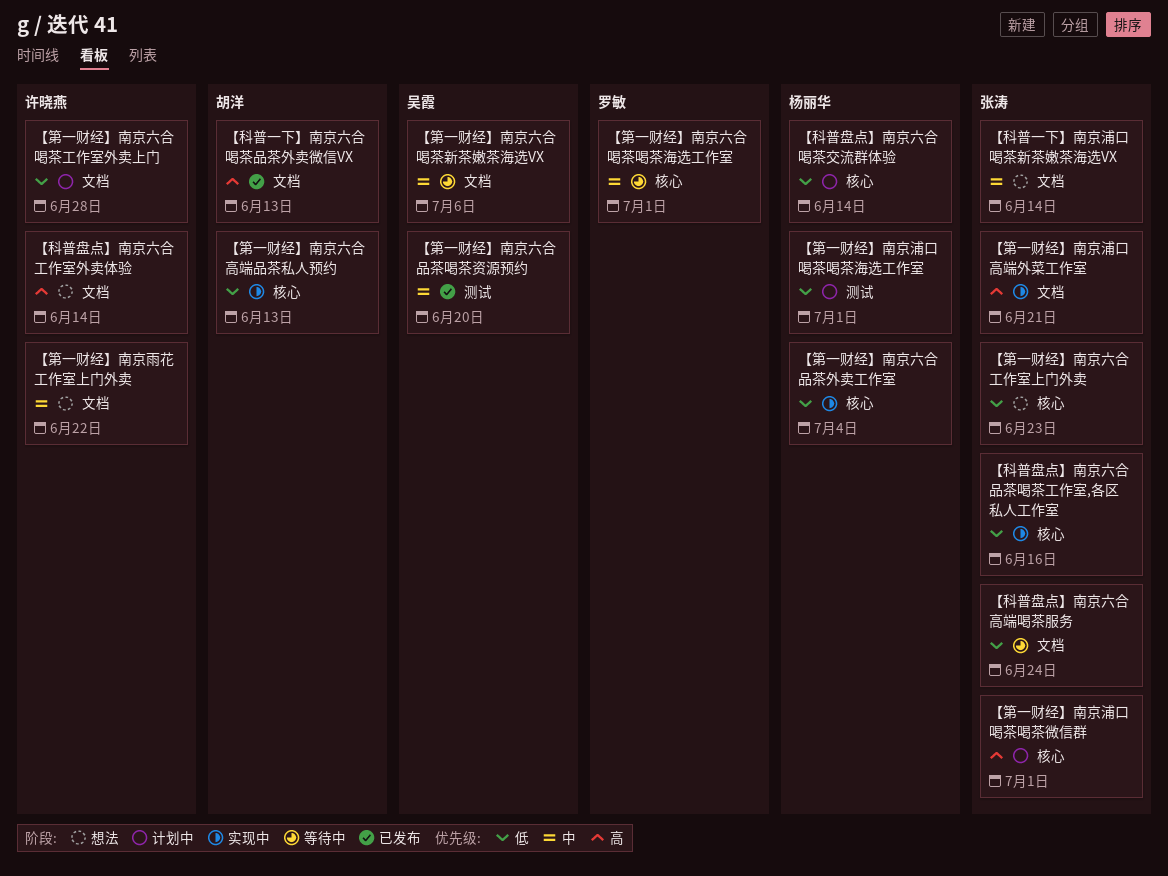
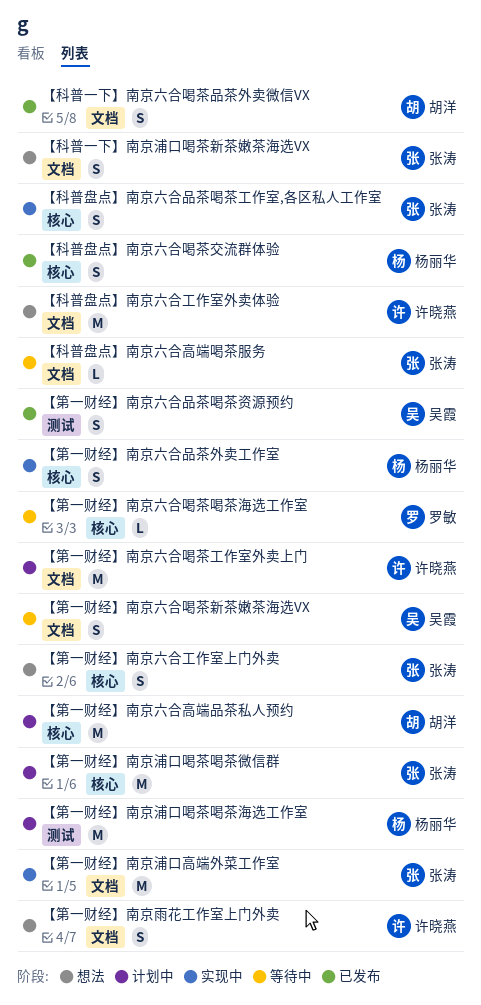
【科普盘点】南京六合喝茶交流群体验, status: 计划中 -> 已发布
【第一财经】南京六合高端品茶私人预约, status: 实现中 -> 计划中

